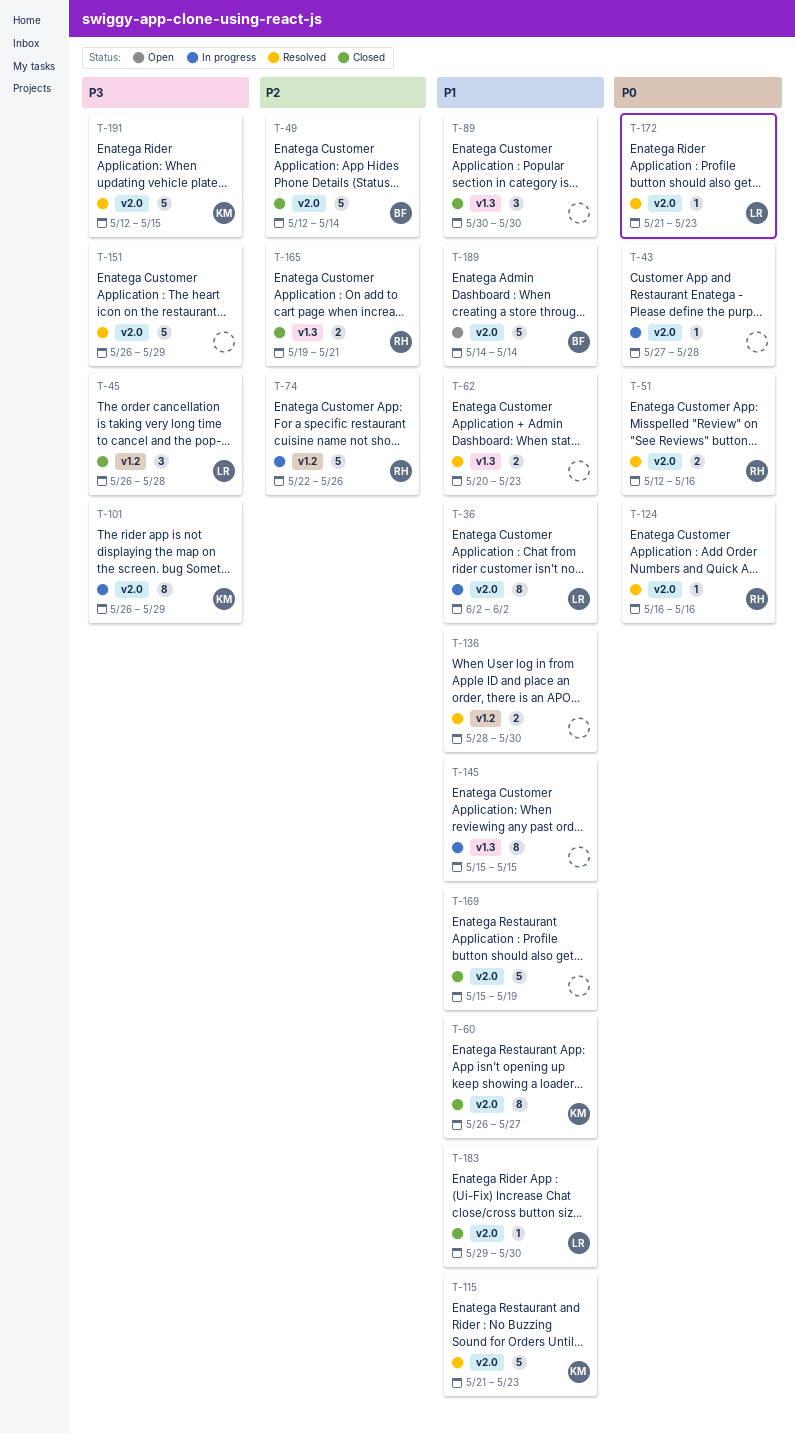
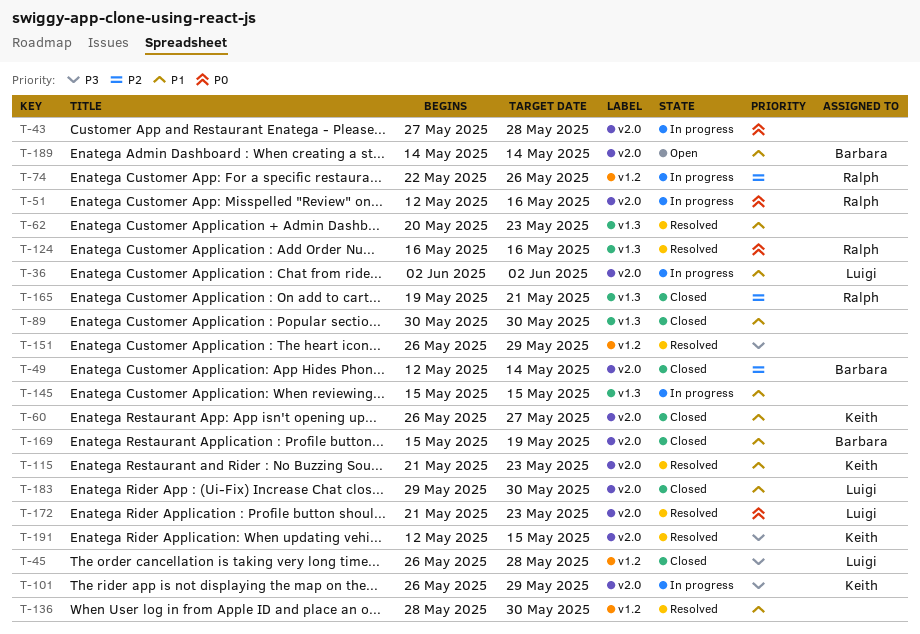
T-51, status: Resolved -> In progress
T-124, label: v2.0 -> v1.3
T-151, label: v2.0 -> v1.2
T-169, owner: none -> Barbara

